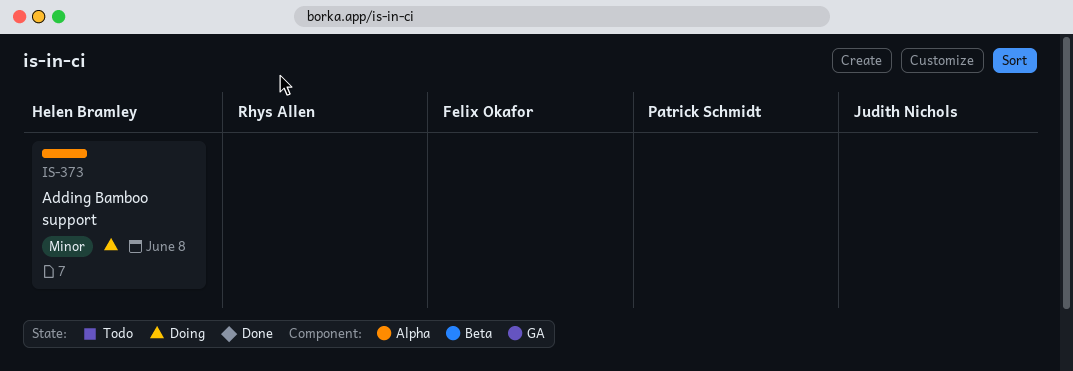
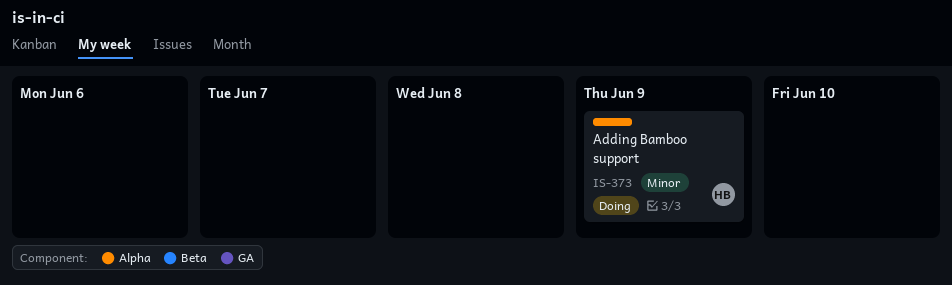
IS-373, due: Jun 8 -> Jun 9

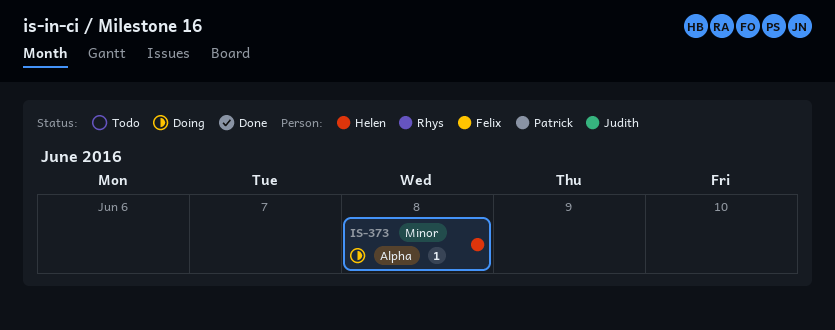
IS-373, due: Jun 9 -> Jun 8

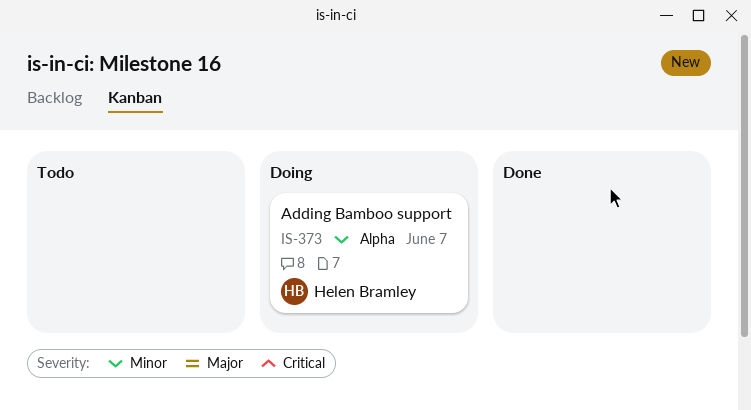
IS-373, due: Jun 8 -> Jun 7

